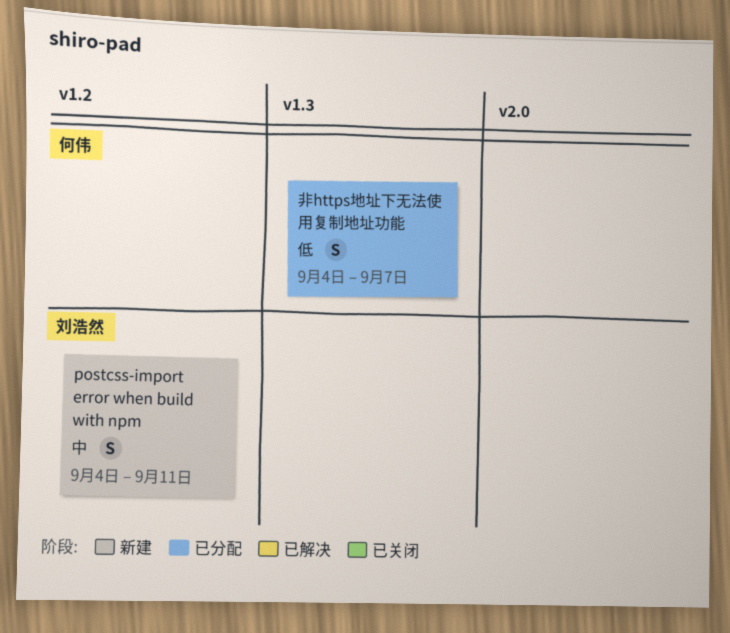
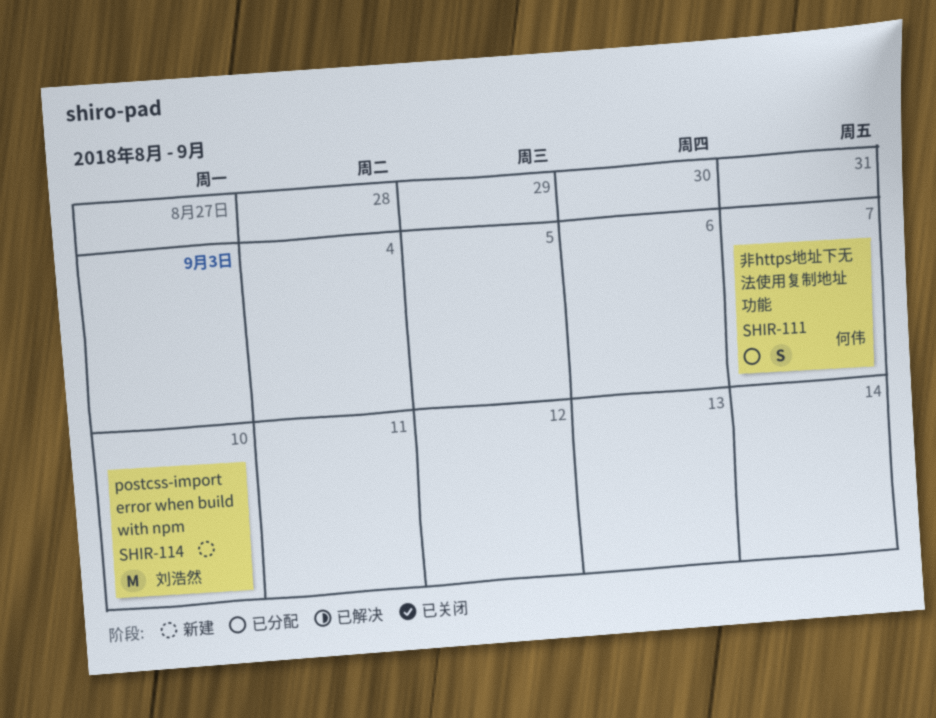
postcss-import error when build with npm, estimate: S -> M
postcss-import error when build with npm, due: Sep 11 -> Sep 10

